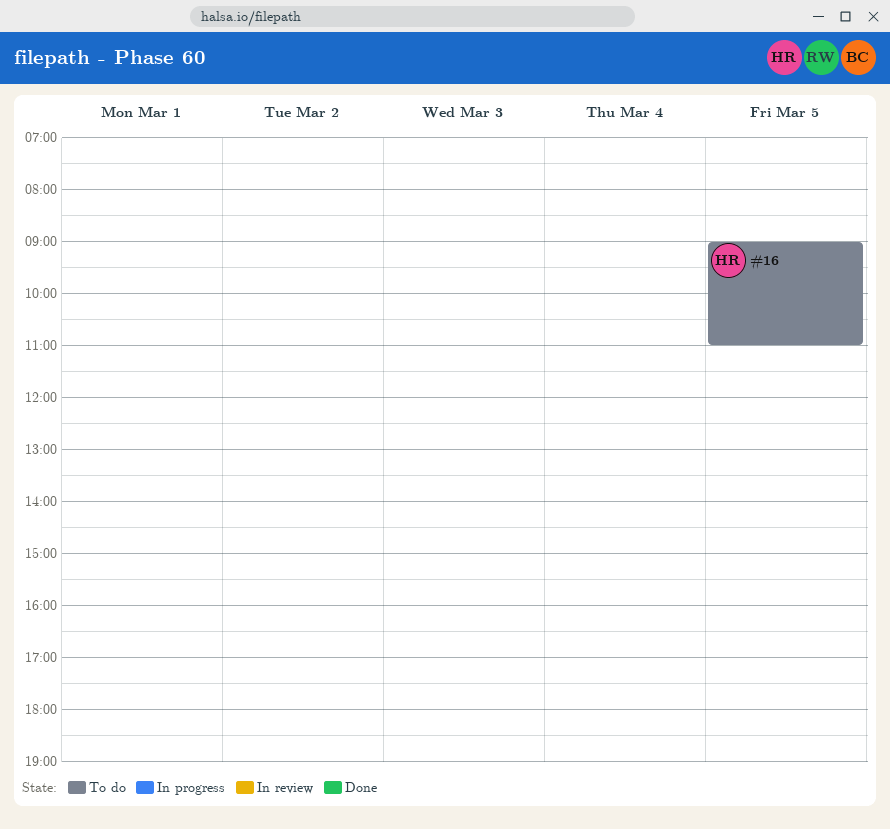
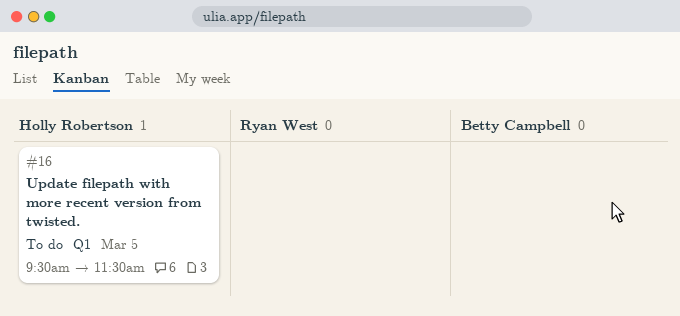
#16, begins: 09:00 -> 09:30
#16, ends: 11:00 -> 11:30

